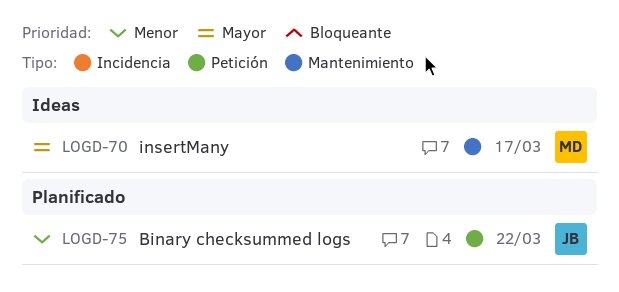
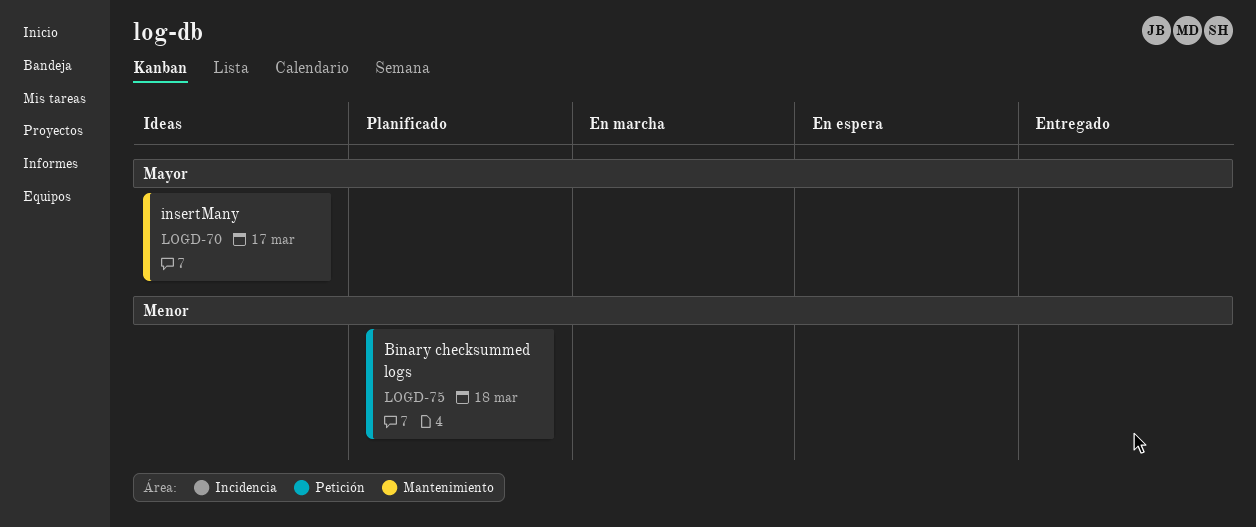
LOGD-75, due: Mar 22 -> Mar 18

